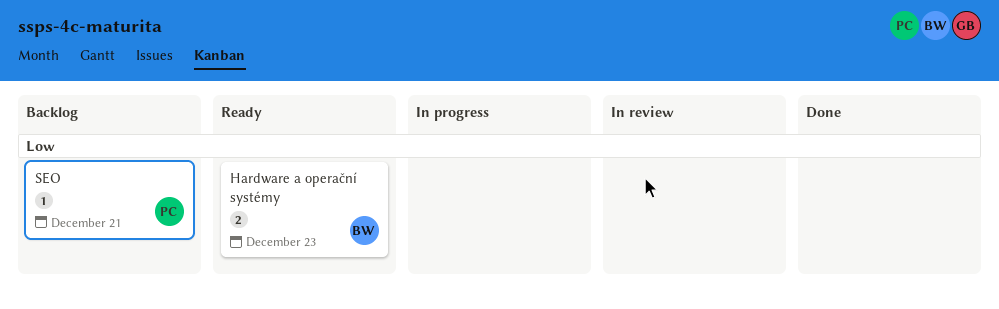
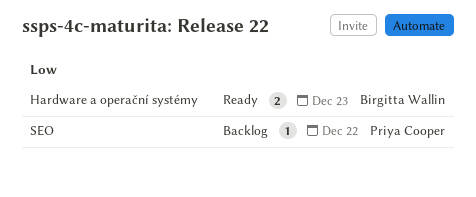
SEO, due: Dec 21 -> Dec 22

